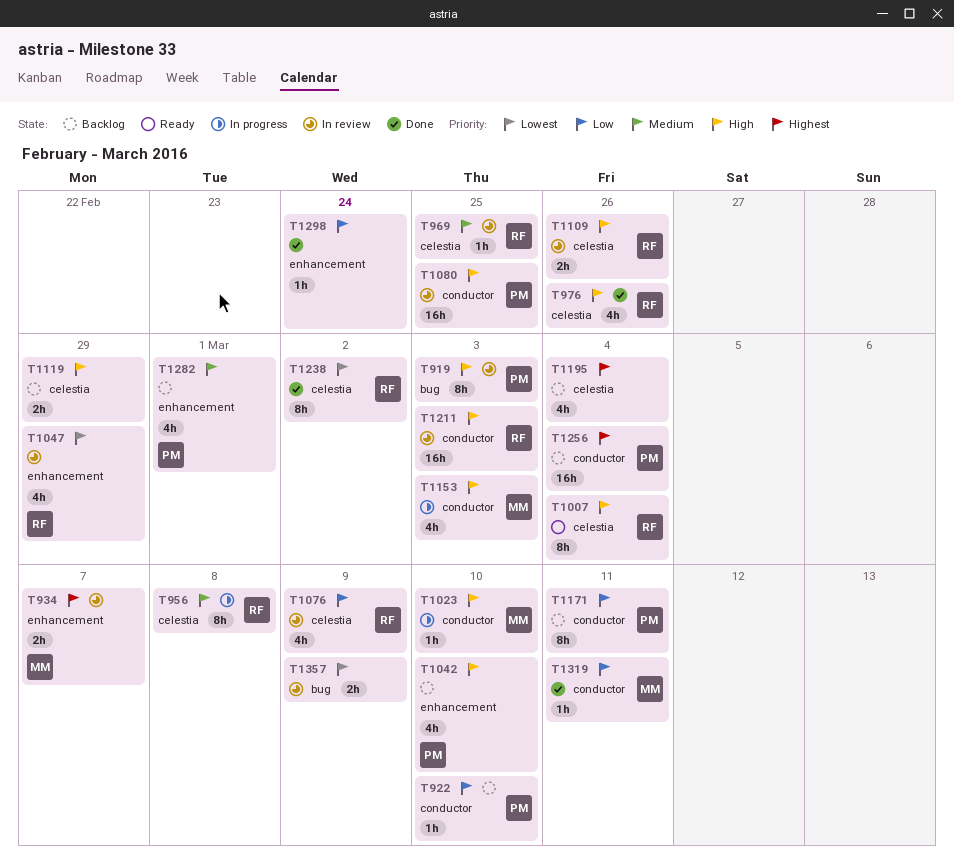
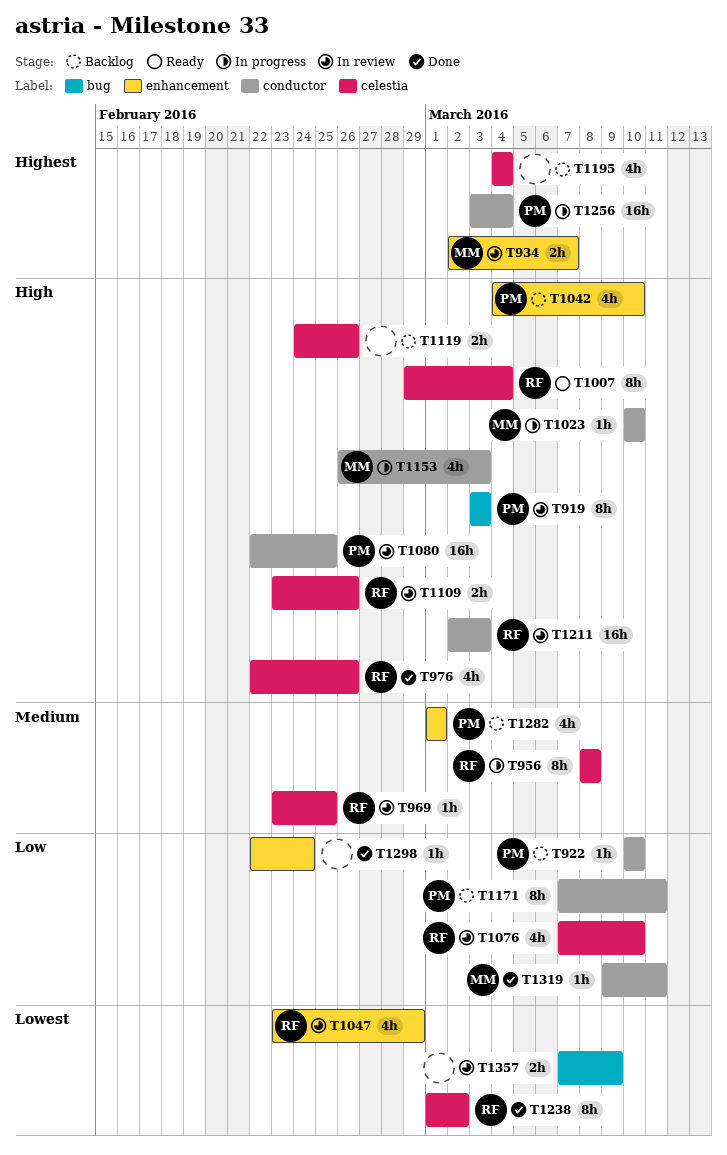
T1076, due: Mar 9 -> Mar 10
T1119, due: Feb 29 -> Feb 26
T1256, status: Backlog -> In progress

